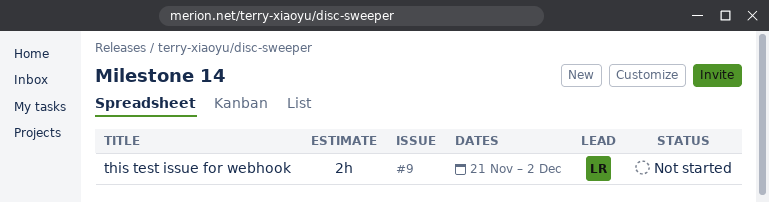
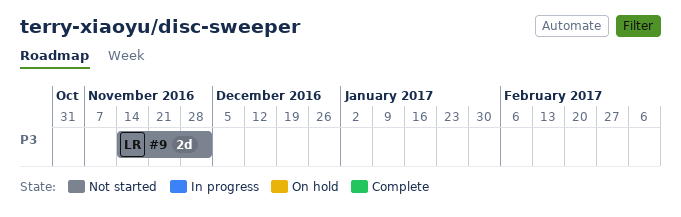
#9, estimate: 2h -> 2d
#9, start: Nov 21 -> Nov 14

